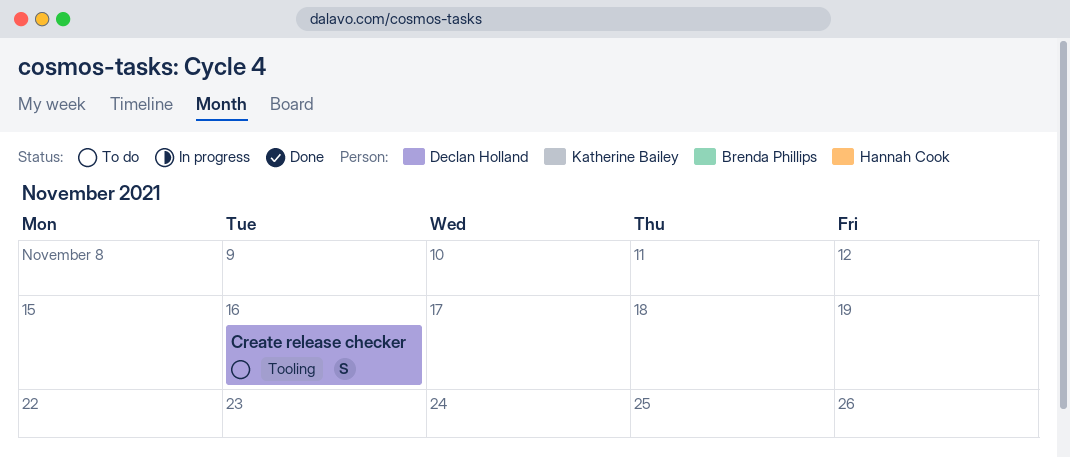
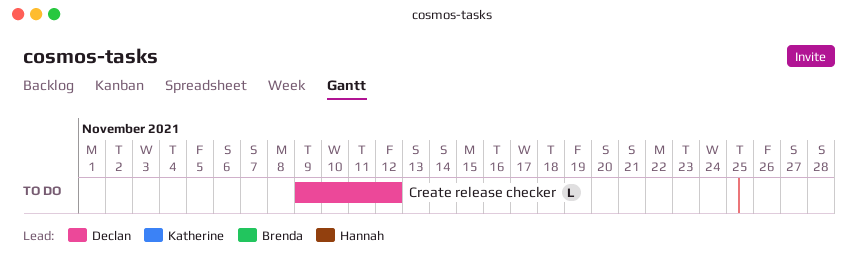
Create release checker, estimate: S -> L
Create release checker, due: Nov 16 -> Nov 12

